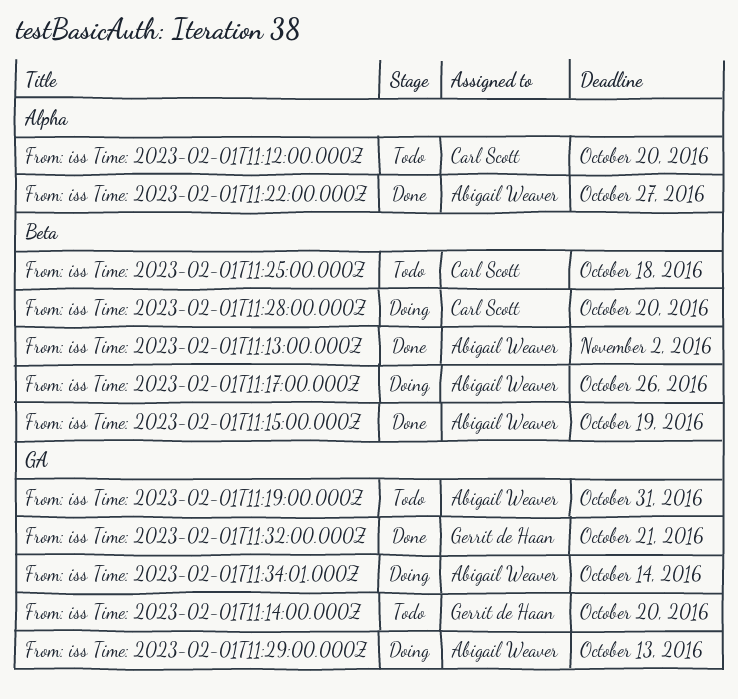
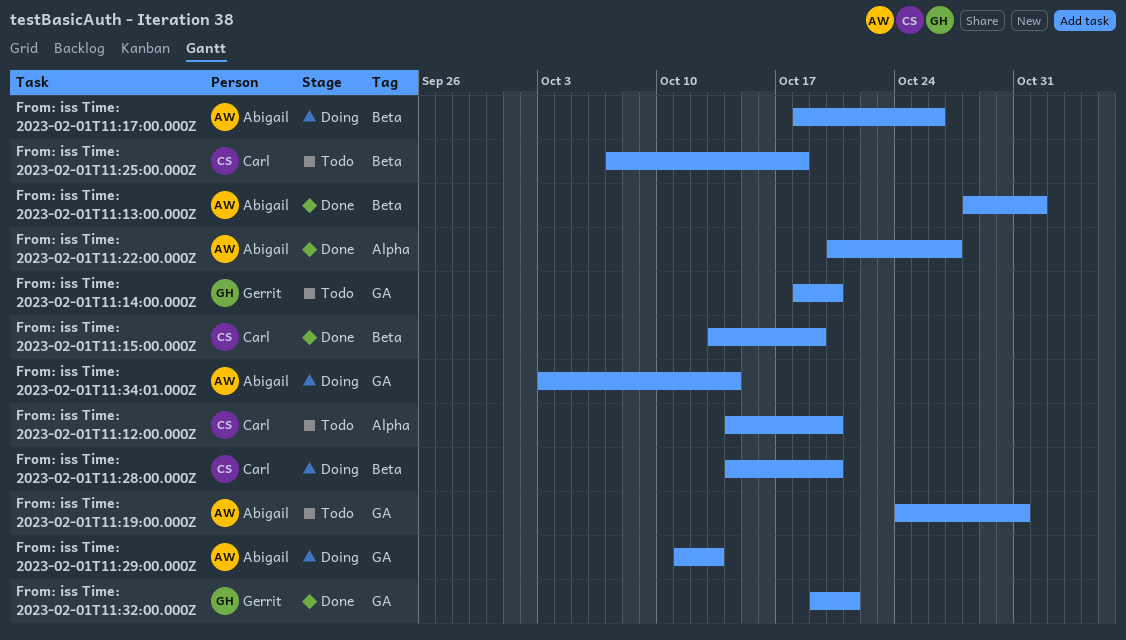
From: iss Time: 2023-02-01T11:13:00.000Z, due: Nov 2 -> Nov 1
From: iss Time: 2023-02-01T11:15:00.000Z, owner: Abigail Weaver -> Carl Scott

